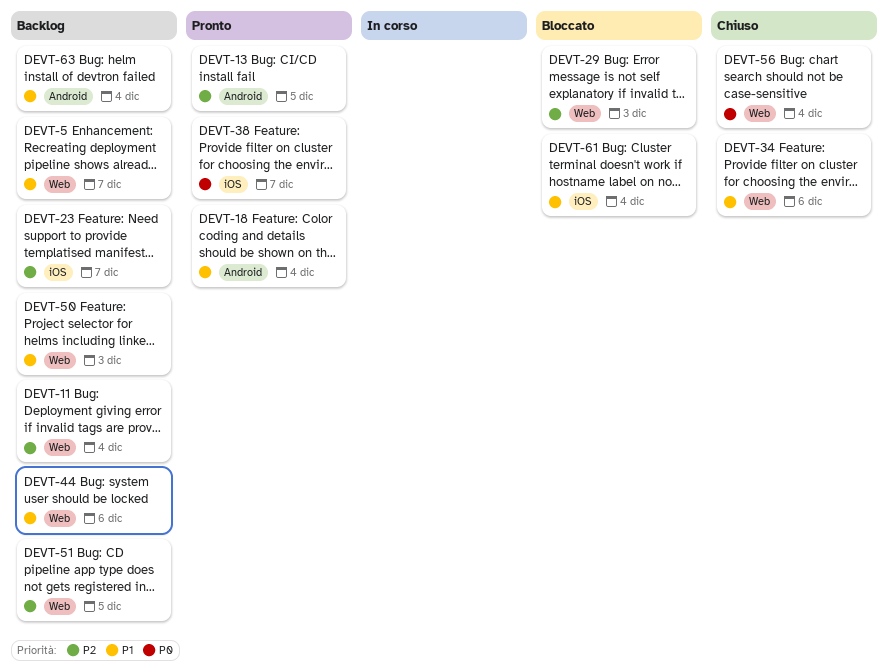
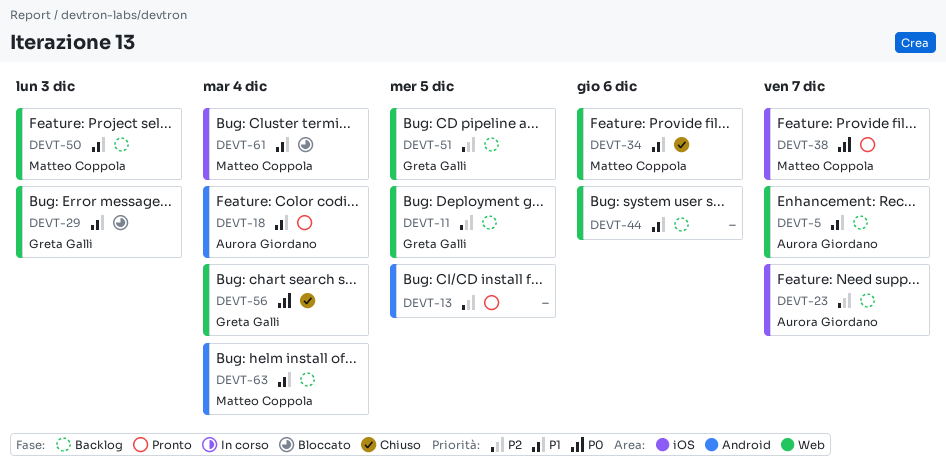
DEVT-11, due: Dec 4 -> Dec 5
DEVT-29, priority: P2 -> P1

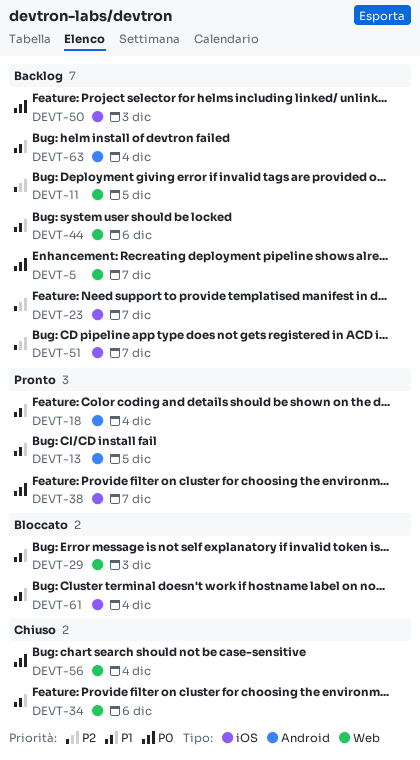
DEVT-5, priority: P1 -> P0
DEVT-13, priority: P2 -> P1
DEVT-50, priority: P1 -> P0
DEVT-50, label: Web -> iOS
DEVT-51, label: Web -> iOS
DEVT-51, due: Dec 5 -> Dec 7

